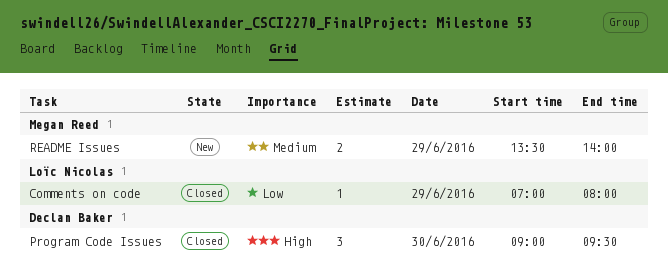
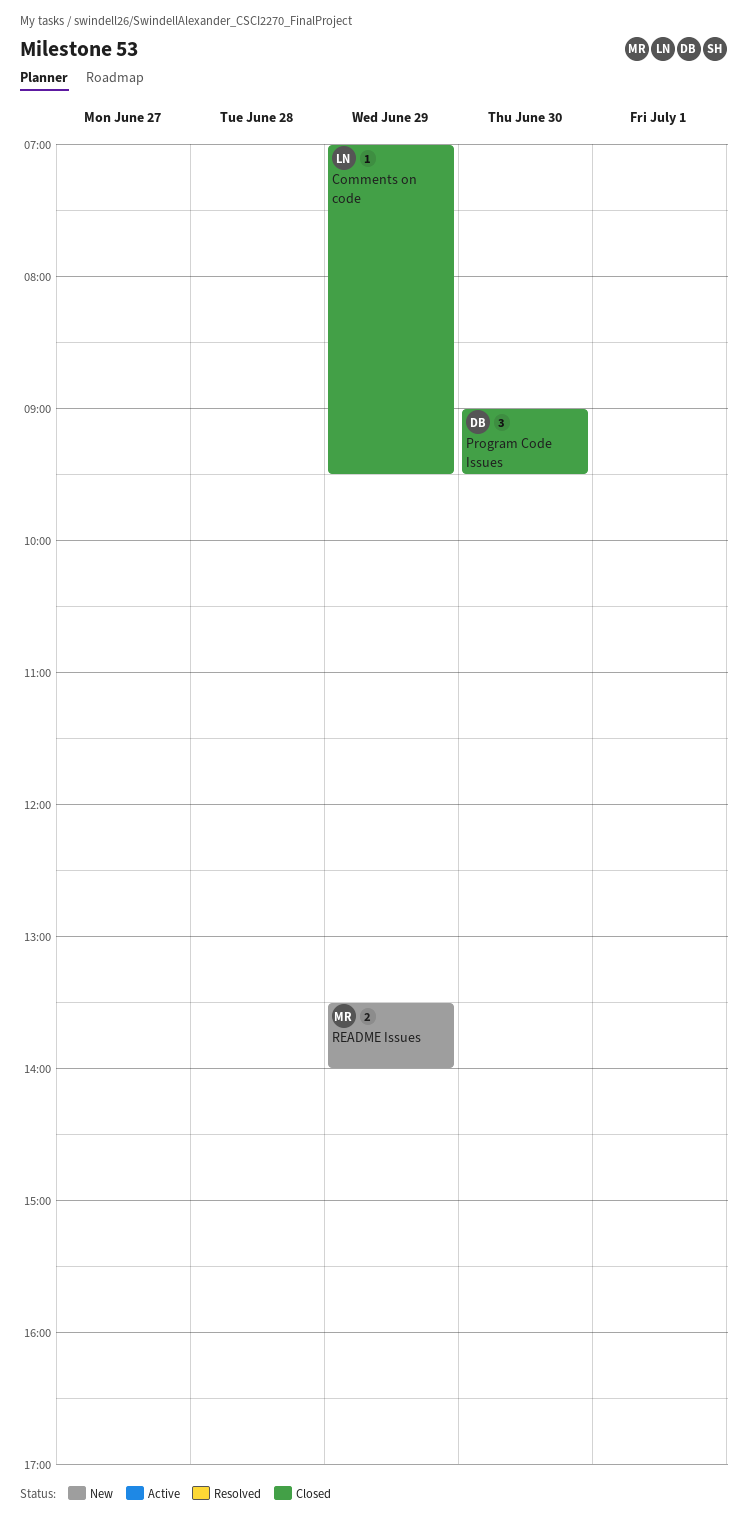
Comments on code, ends: 08:00 -> 09:30

